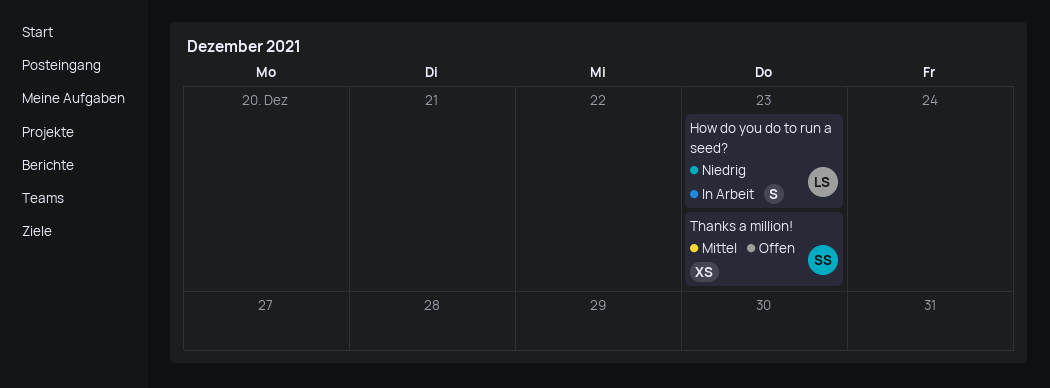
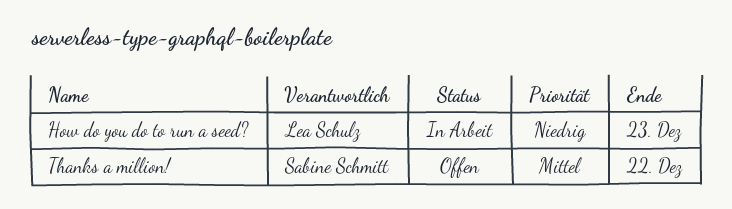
Thanks a million!, due: Dec 23 -> Dec 22

